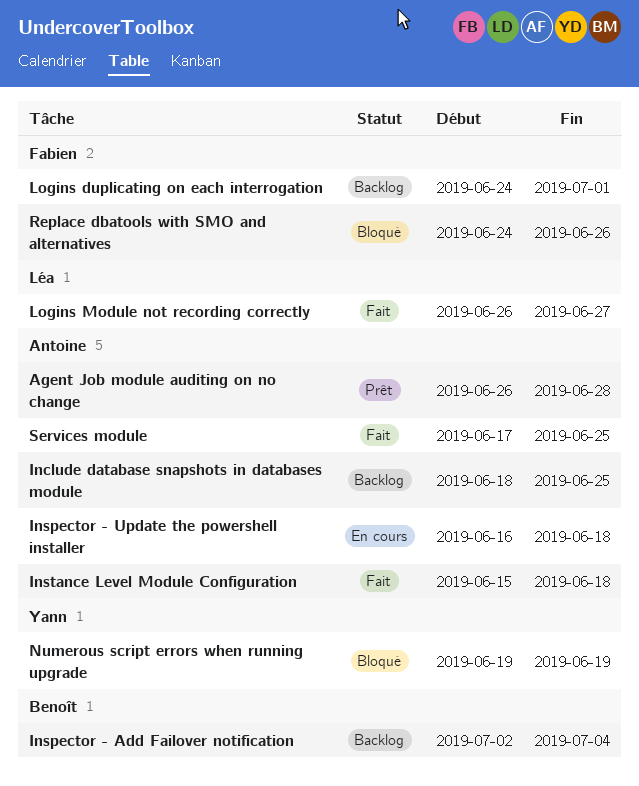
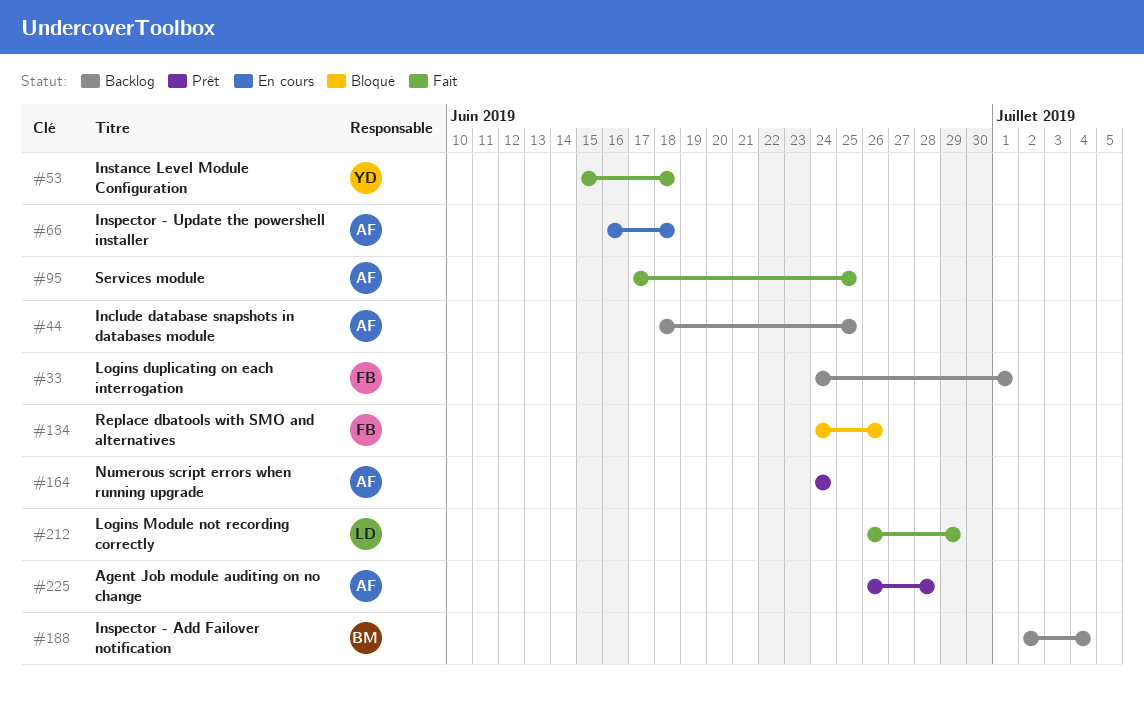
Instance Level Module Configuration, owner: Antoine -> Yann
Logins Module not recording correctly, due: Jun 27 -> Jun 29
Numerous script errors when running upgrade, status: Bloqué -> Prêt
Numerous script errors when running upgrade, owner: Yann -> Antoine
Numerous script errors when running upgrade, start: Jun 19 -> Jun 24
Numerous script errors when running upgrade, due: Jun 19 -> Jun 24

